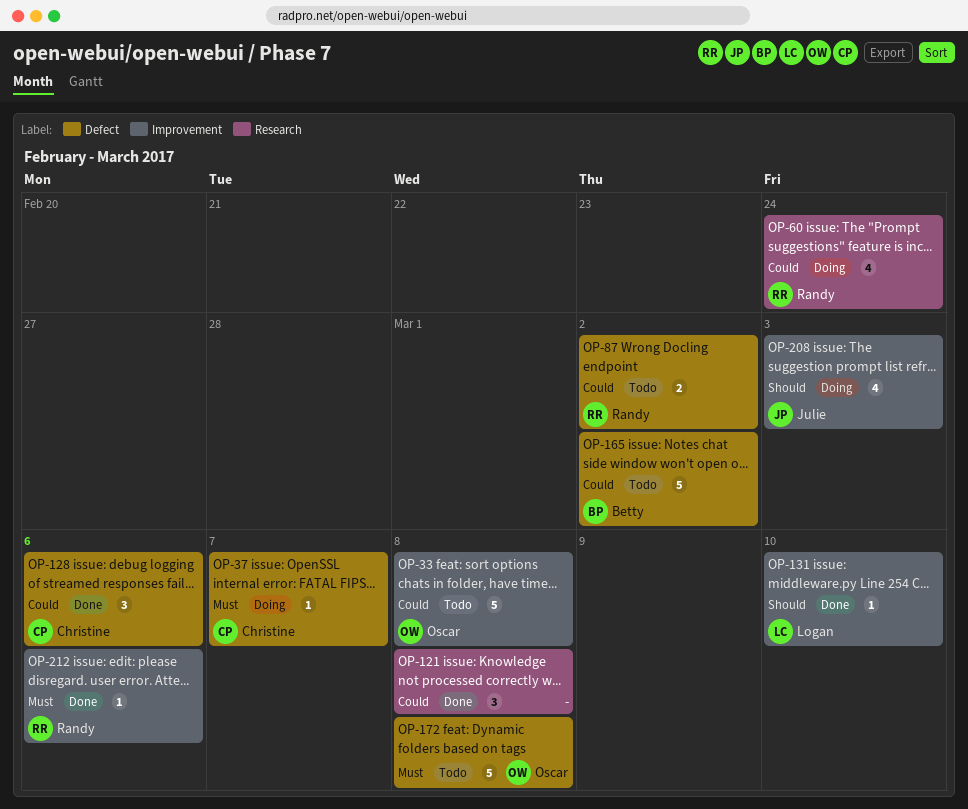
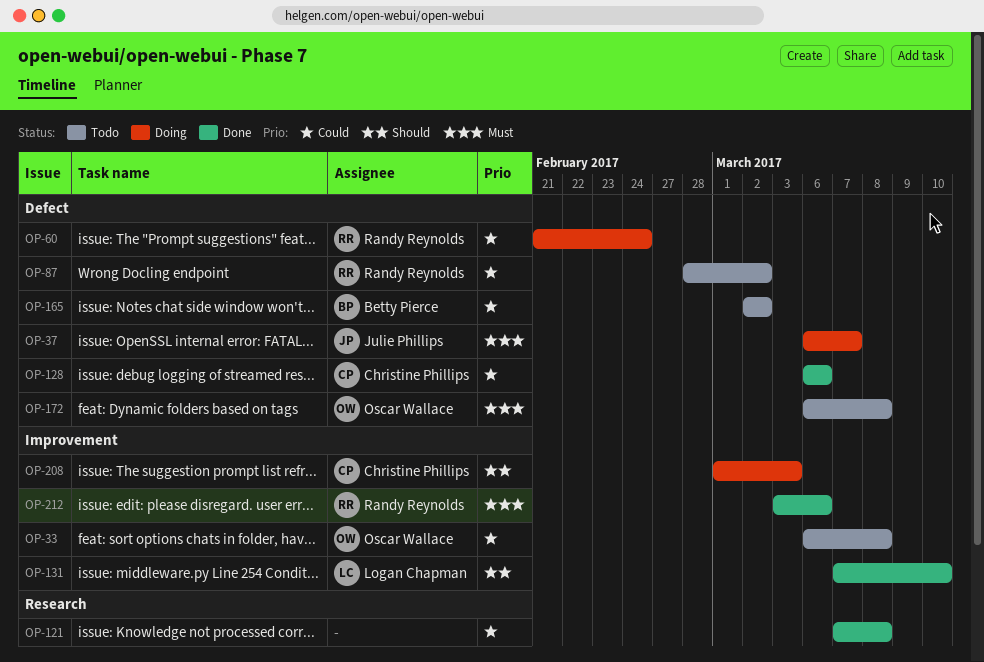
OP-37, owner: Christine Phillips -> Julie Phillips
OP-60, label: Research -> Defect
OP-208, owner: Julie Phillips -> Christine Phillips

